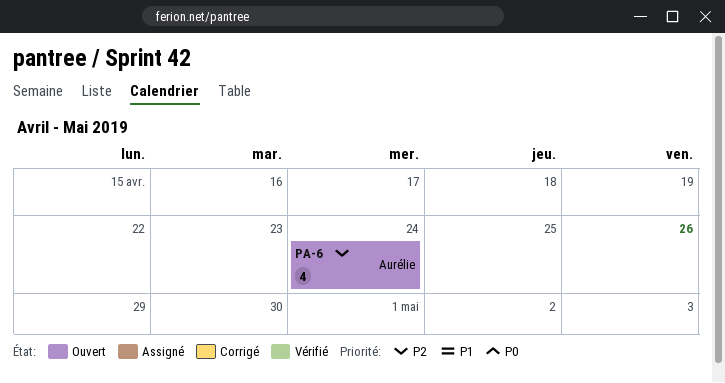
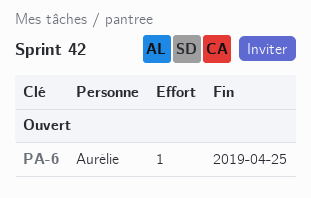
PA-6, estimate: 4 -> 1
PA-6, due: Apr 24 -> Apr 25

